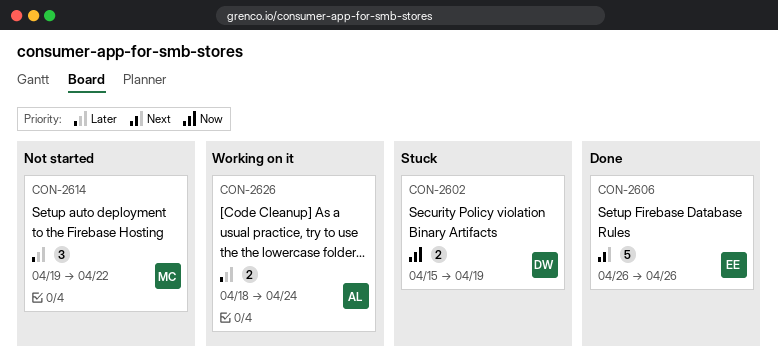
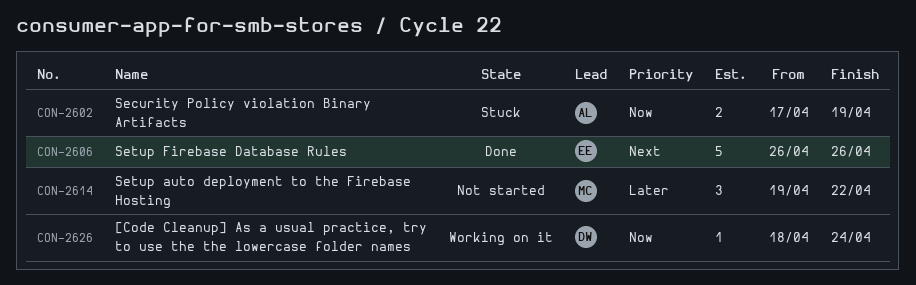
CON-2602, owner: DW -> AL
CON-2602, start: Apr 15 -> Apr 17
CON-2626, owner: AL -> DW
CON-2626, priority: Later -> Now
CON-2626, estimate: 2 -> 1

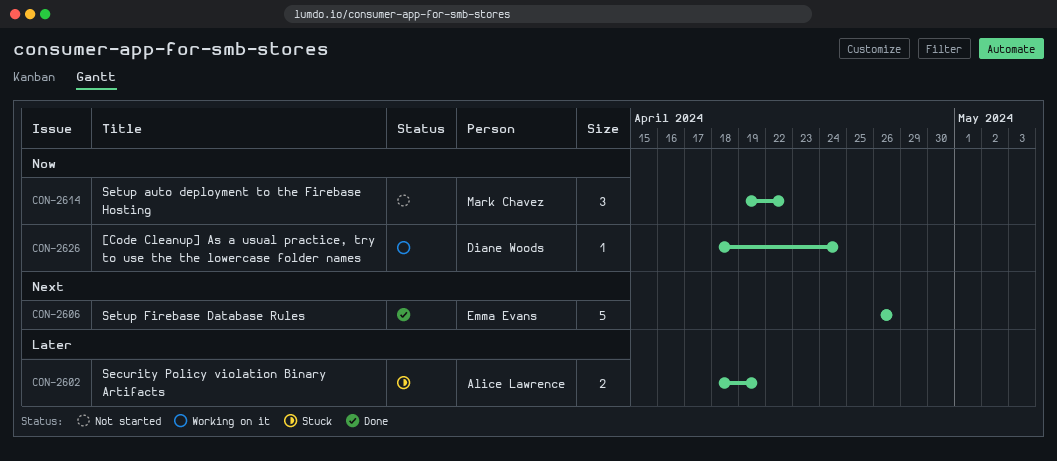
CON-2602, priority: Now -> Later
CON-2602, start: Apr 17 -> Apr 18
CON-2614, priority: Later -> Now

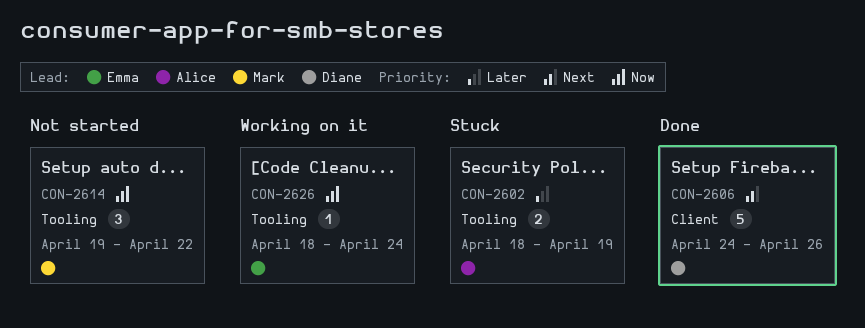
CON-2606, owner: Emma Evans -> Diane Woods
CON-2606, start: Apr 26 -> Apr 24
CON-2626, owner: Diane Woods -> Emma Evans

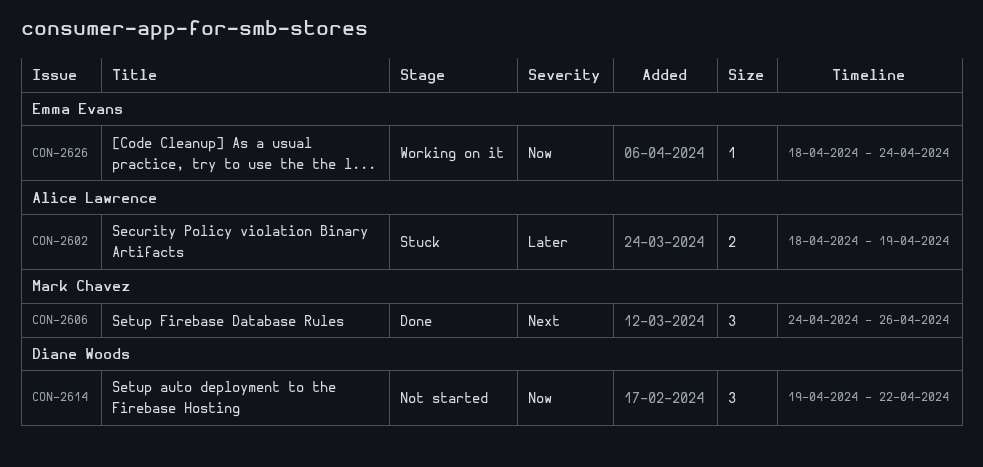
CON-2606, owner: Diane Woods -> Mark Chavez
CON-2606, estimate: 5 -> 3
CON-2614, owner: Mark Chavez -> Diane Woods

